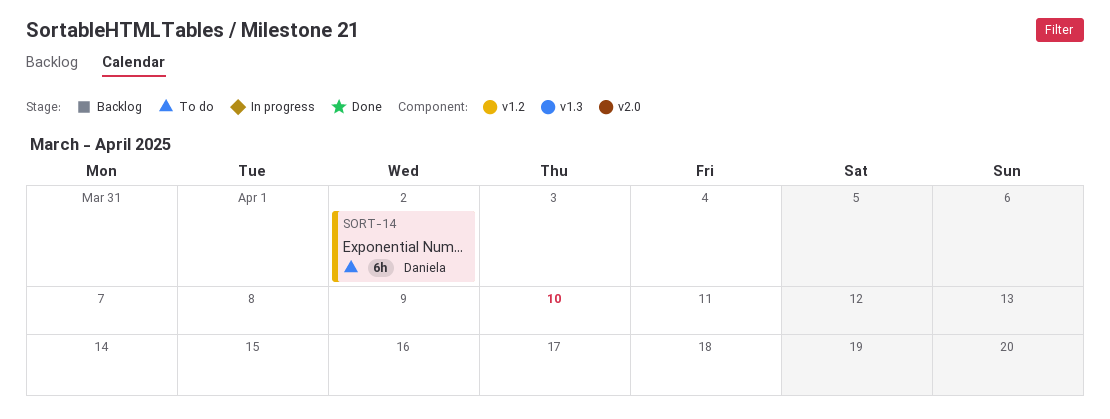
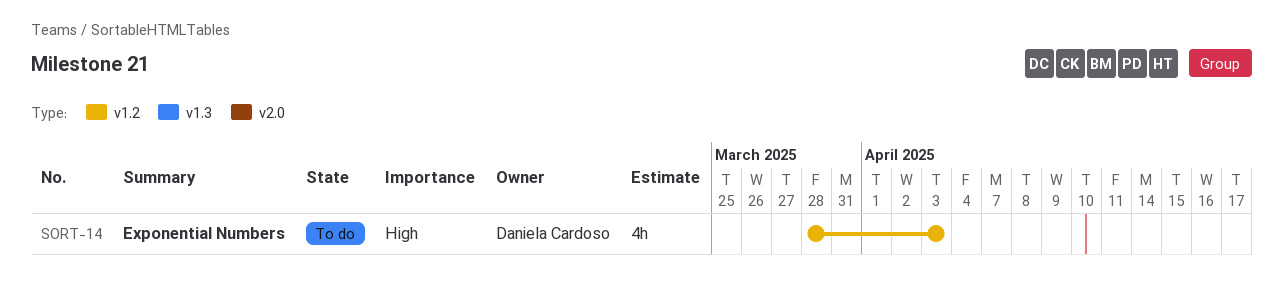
SORT-14, estimate: 6h -> 4h
SORT-14, due: Apr 2 -> Apr 3

